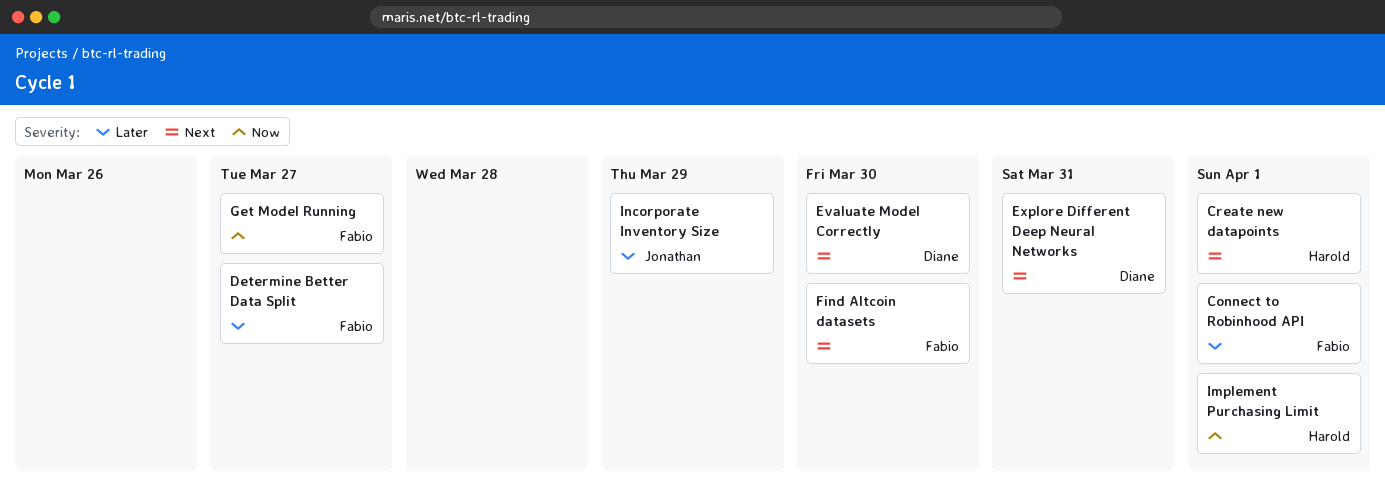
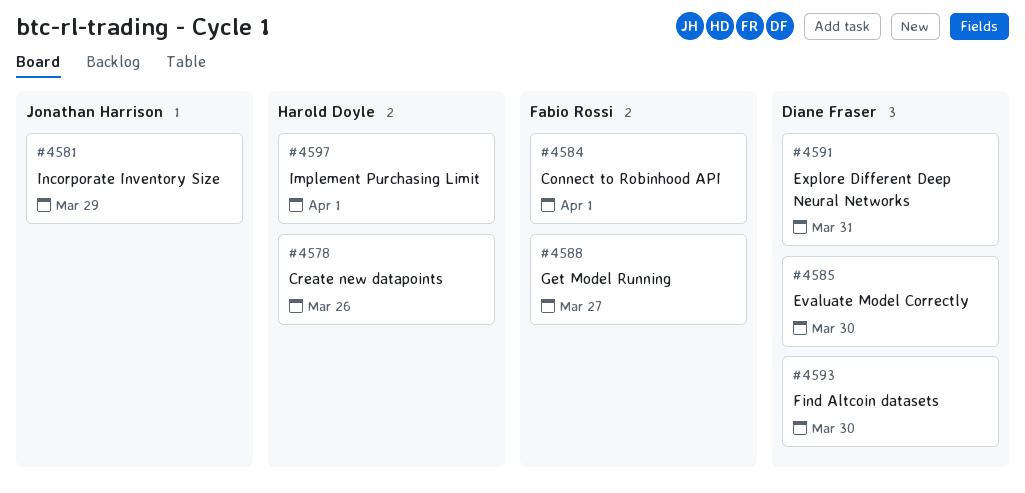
Create new datapoints, due: Apr 1 -> Mar 26
Determine Better Data Split: present -> none
Find Altcoin datasets, owner: Fabio Rossi -> Diane Fraser

